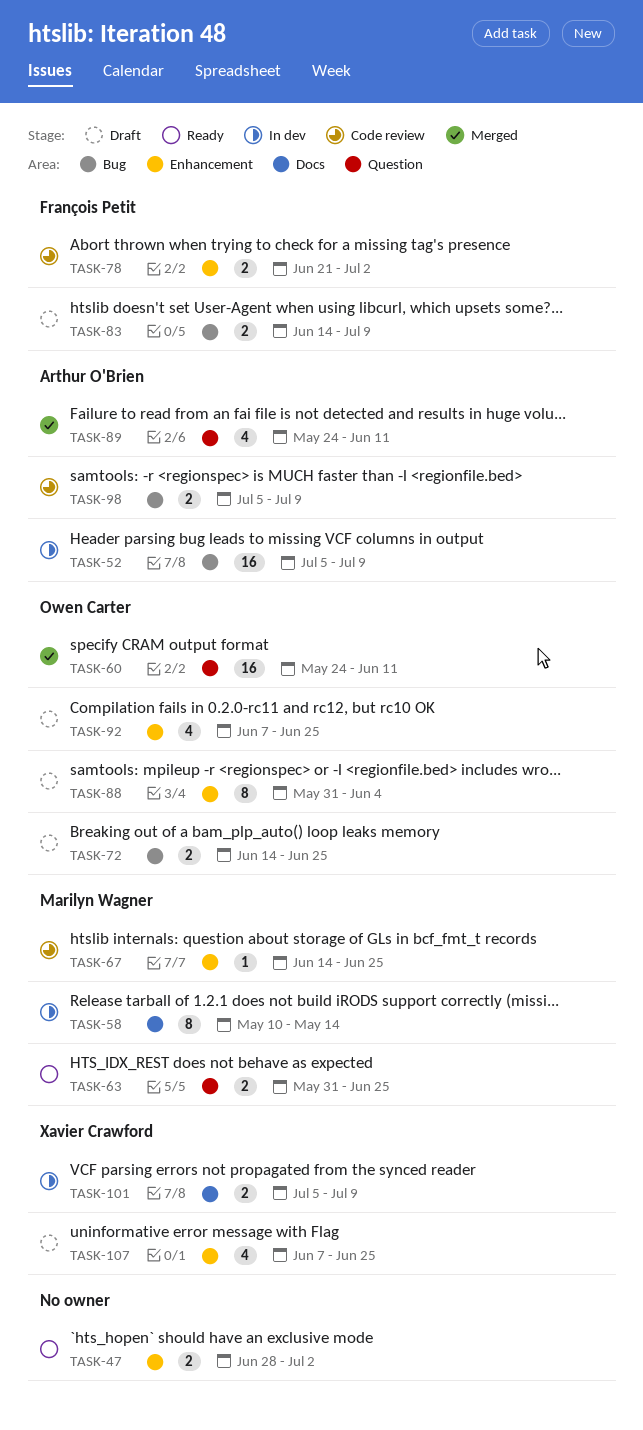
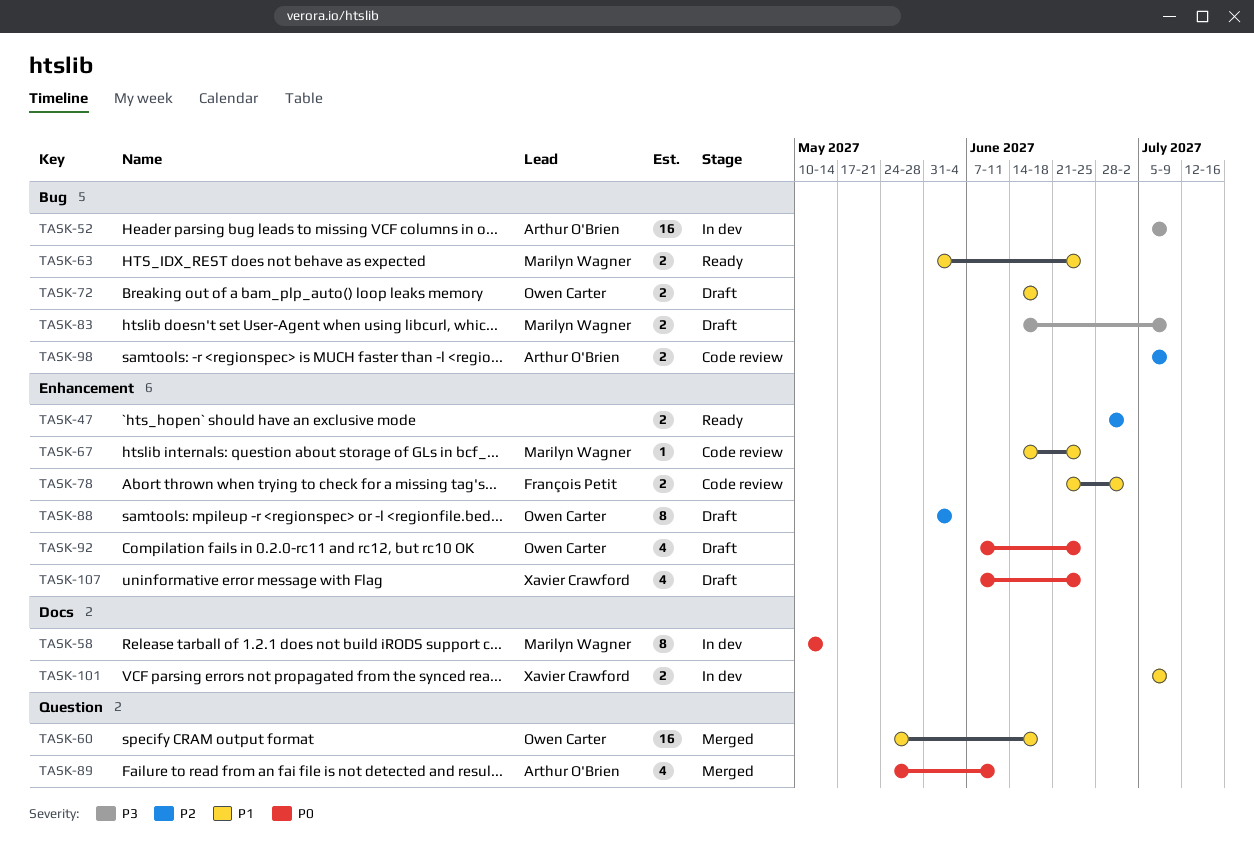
TASK-60, due: Jun 11 -> Jun 18
TASK-63, label: Question -> Bug
TASK-72, due: Jun 25 -> Jun 18
TASK-83, owner: François Petit -> Marilyn Wagner

